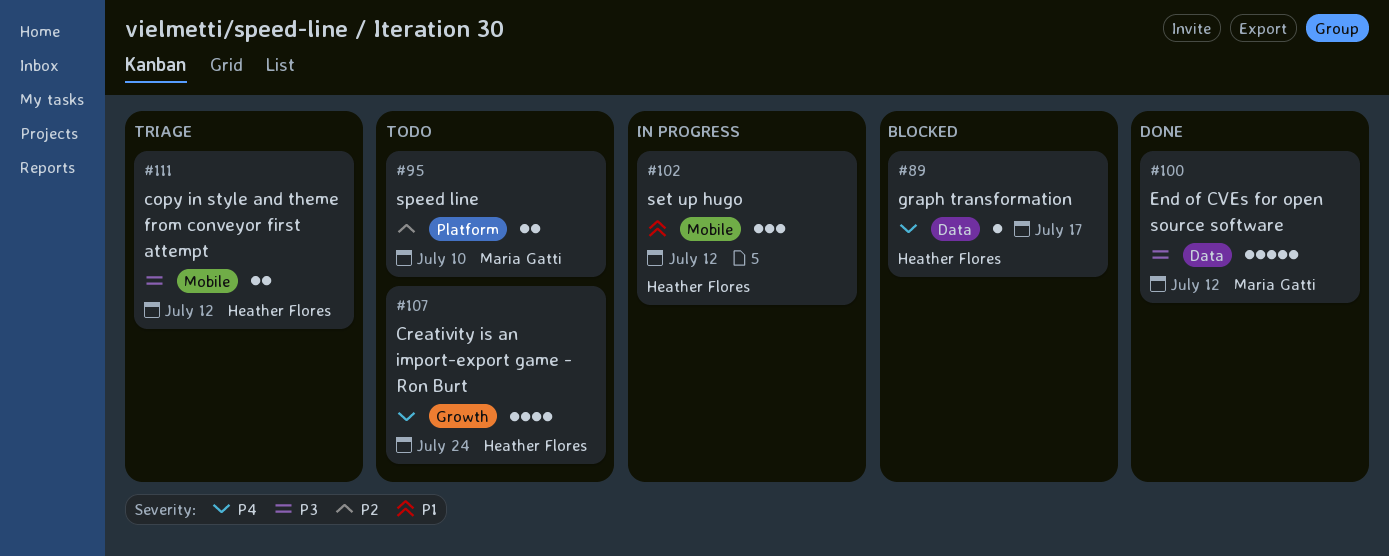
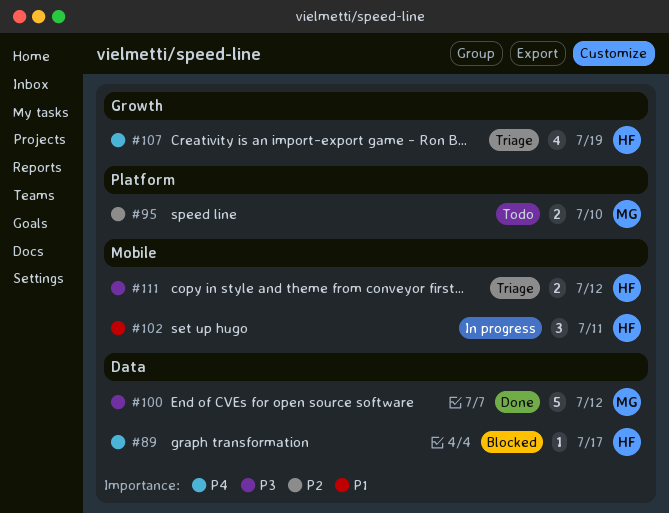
#102, due: Jul 12 -> Jul 11
#107, status: Todo -> Triage
#107, due: Jul 24 -> Jul 19

